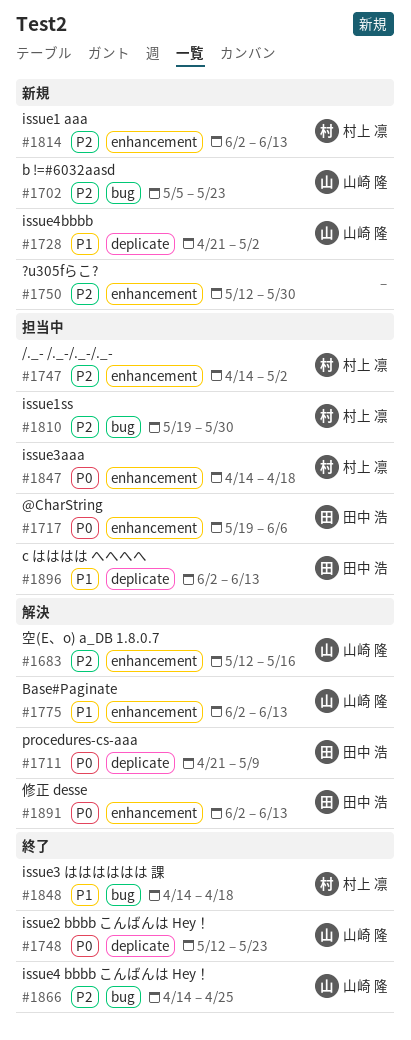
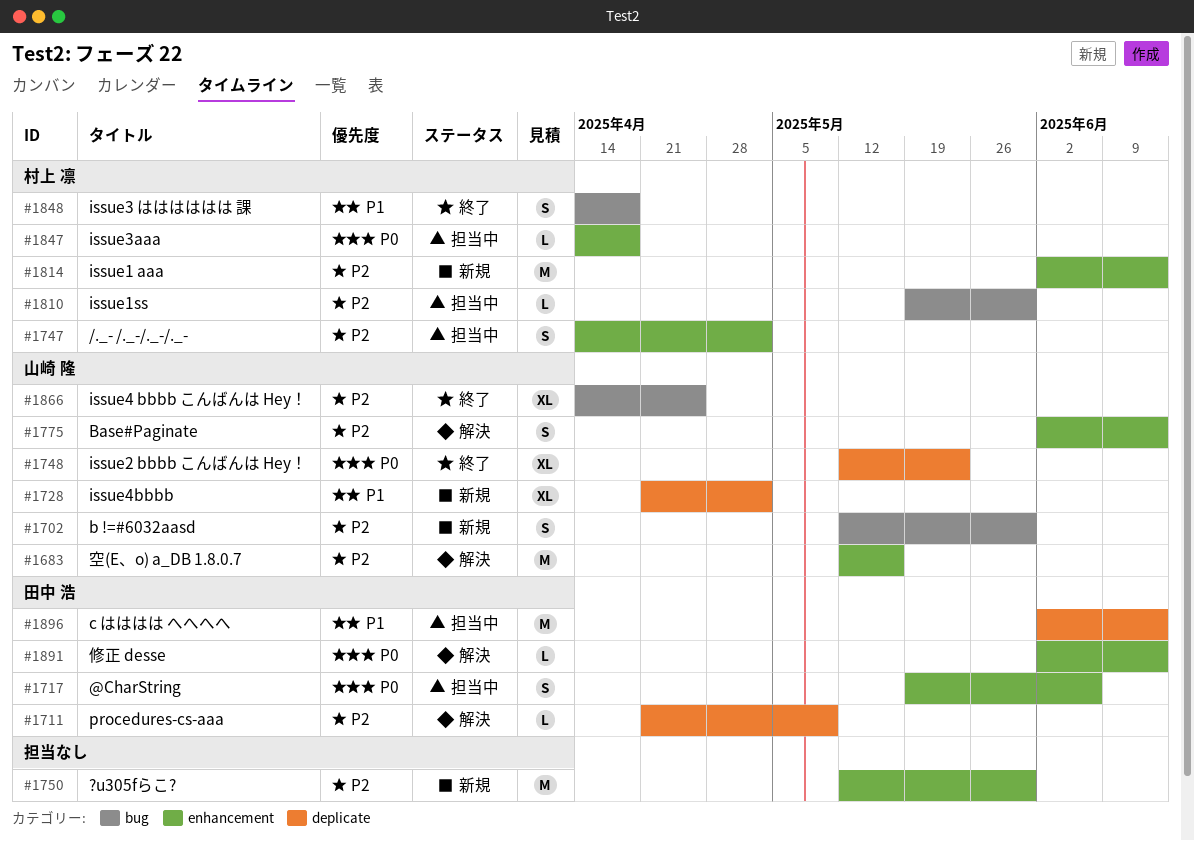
#1702, start: May 5 -> May 12
#1702, due: May 23 -> May 30
#1711, priority: P0 -> P2
#1775, priority: P1 -> P2

